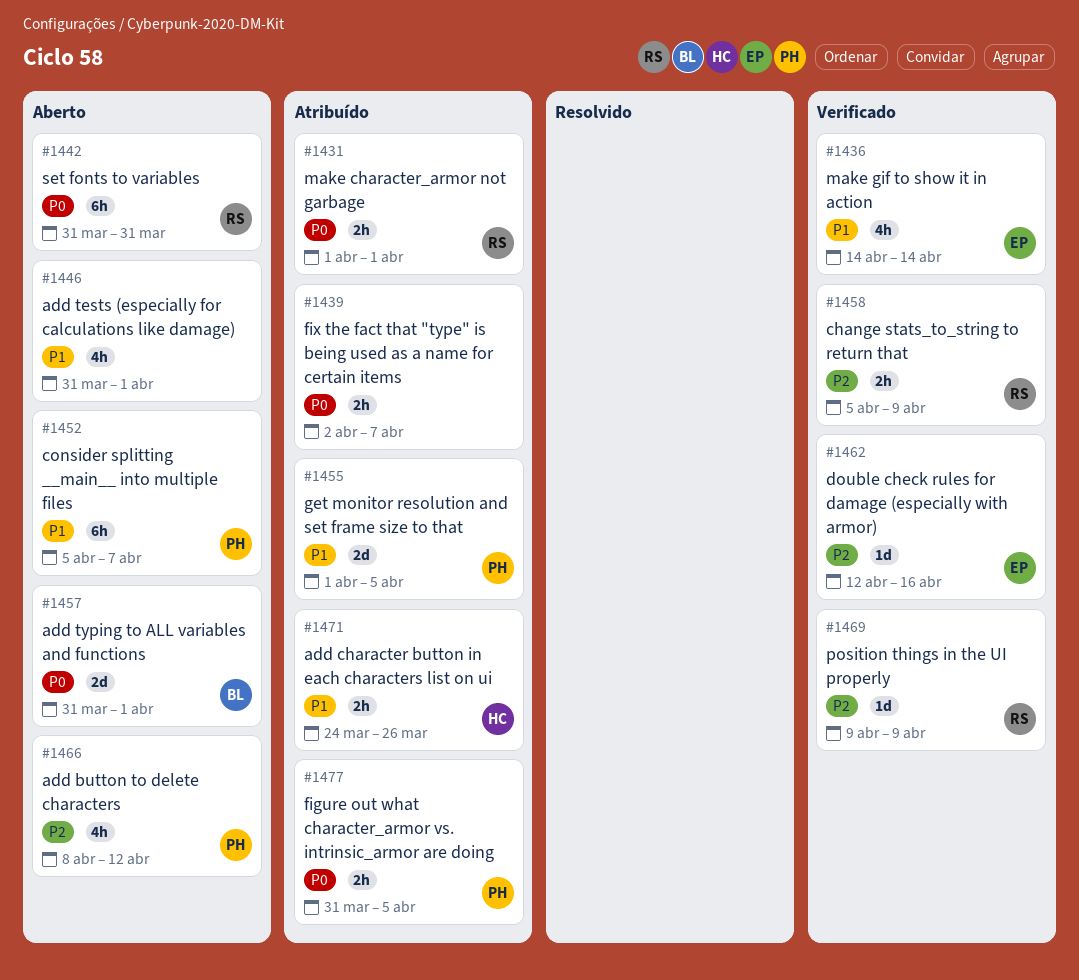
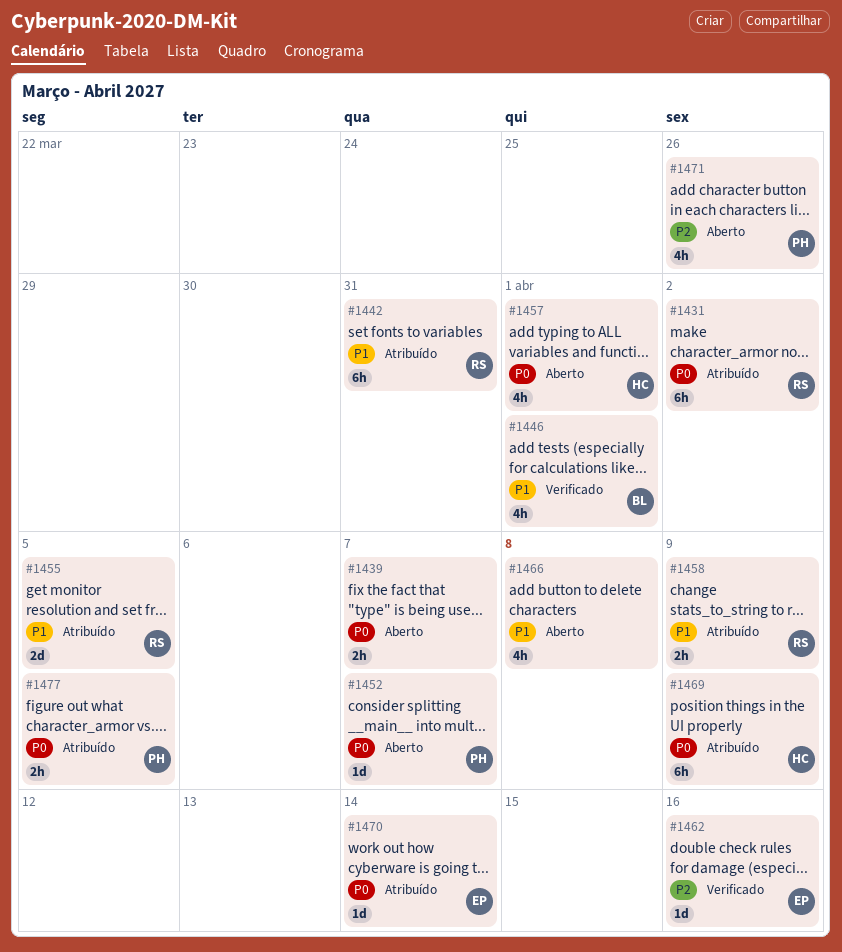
#1431, estimate: 2h -> 6h
#1431, due: Apr 1 -> Apr 2
#1436: present -> none
#1439, status: Atribuído -> Aberto
#1442, status: Aberto -> Atribuído
#1442, priority: P0 -> P1
#1446, status: Aberto -> Verificado
#1446, owner: none -> BL
#1452, priority: P1 -> P0
#1452, estimate: 6h -> 1d
#1455, owner: PH -> RS
#1457, owner: BL -> HC
#1457, estimate: 2d -> 4h
#1458, status: Verificado -> Atribuído
#1458, priority: P2 -> P1
#1466, owner: PH -> none
#1466, priority: P2 -> P1
#1466, due: Apr 12 -> Apr 8
#1469, status: Verificado -> Atribuído
#1469, owner: RS -> HC
#1469, priority: P2 -> P0
#1469, estimate: 1d -> 6h
#1470: none -> present
#1471, status: Atribuído -> Aberto
#1471, owner: HC -> PH
#1471, priority: P1 -> P2
#1471, estimate: 2h -> 4h

